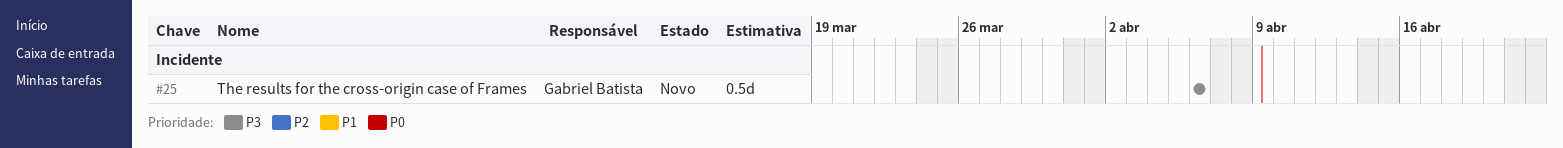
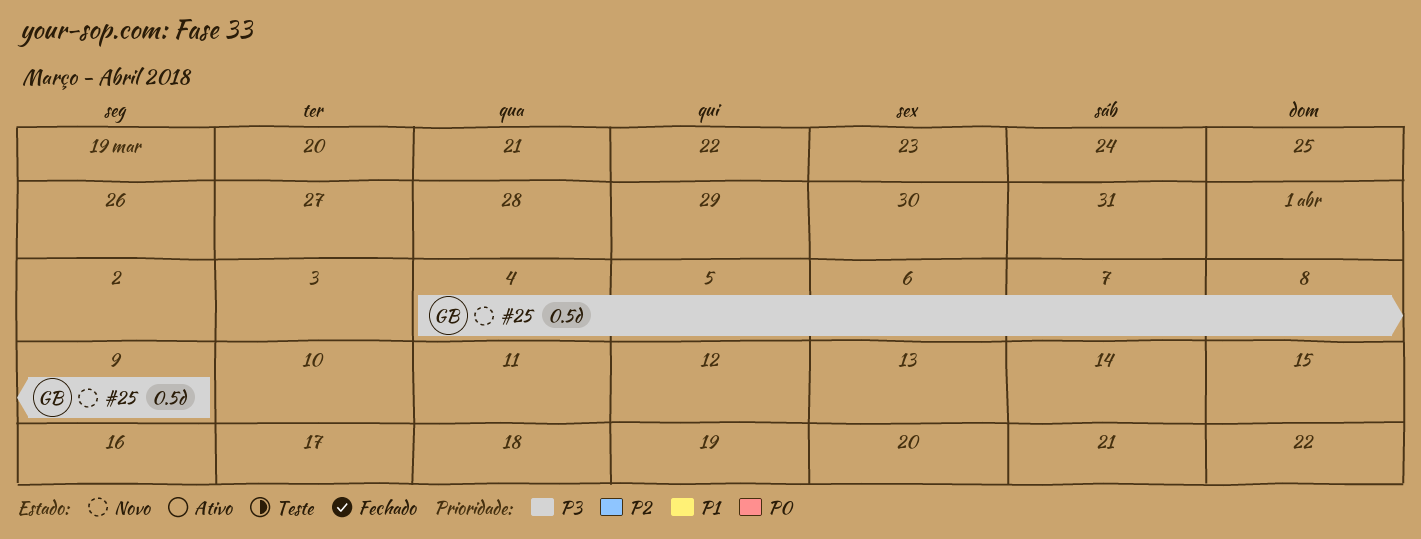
#25, start: Apr 6 -> Apr 4
#25, due: Apr 6 -> Apr 9

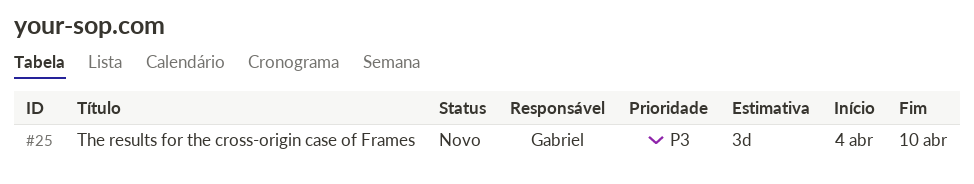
#25, estimate: 0.5d -> 3d
#25, due: Apr 9 -> Apr 10

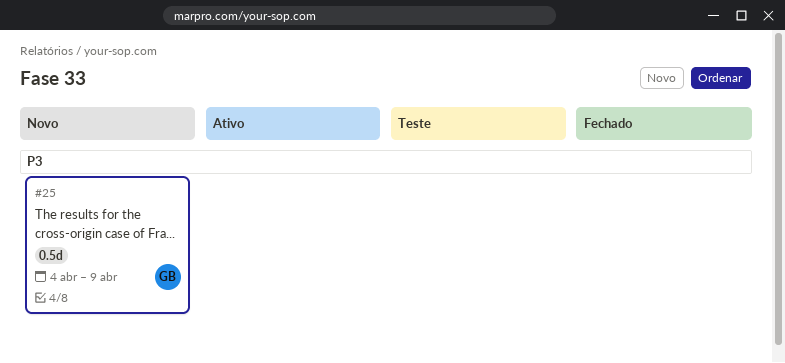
#25, estimate: 3d -> 0.5d
#25, due: Apr 10 -> Apr 9

